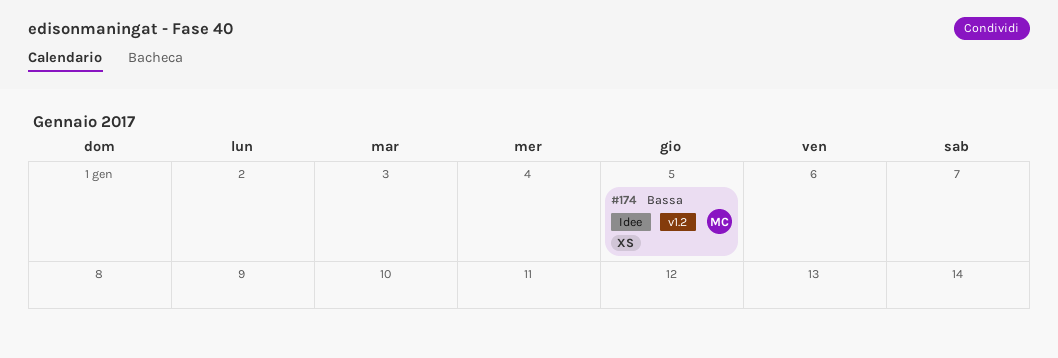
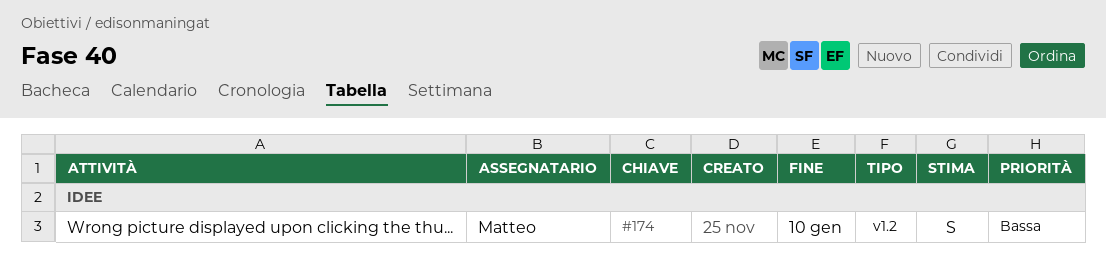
#174, estimate: XS -> S
#174, due: Jan 5 -> Jan 10

